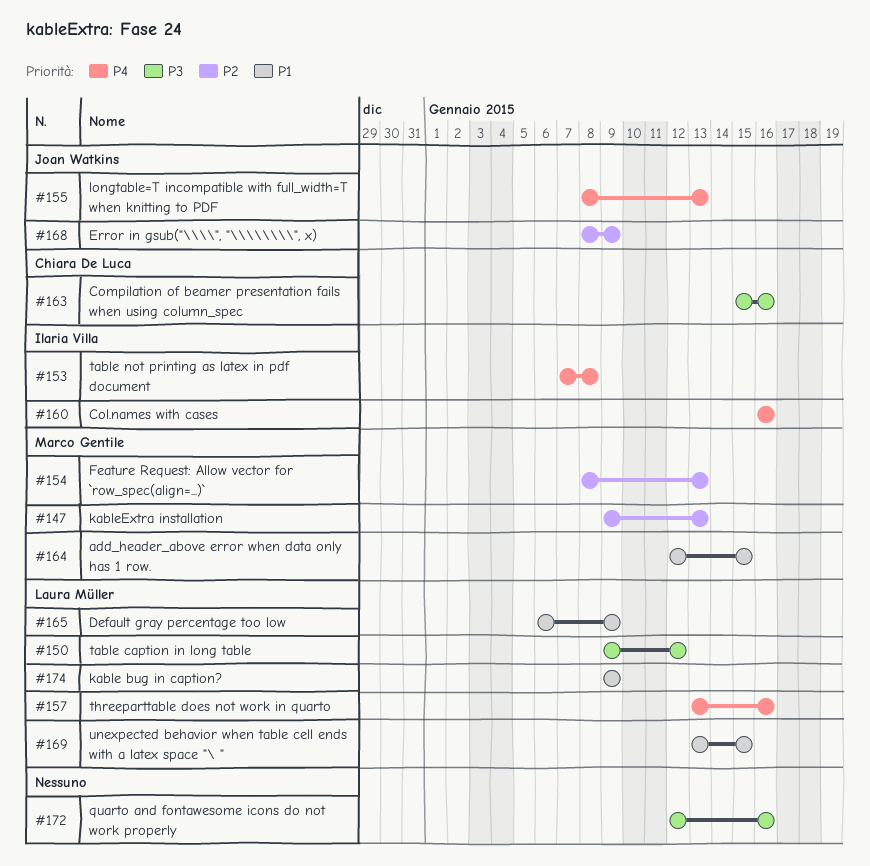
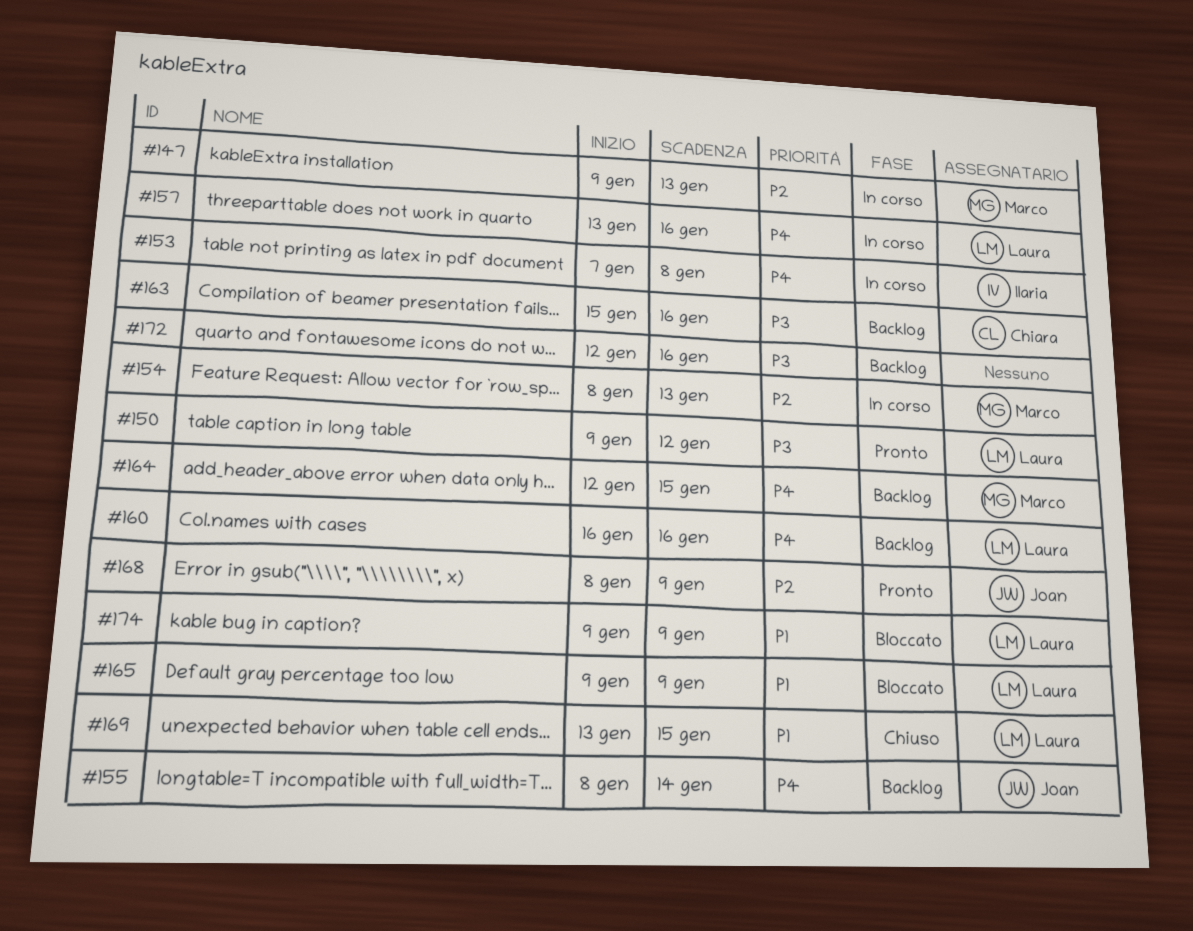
#155, due: Jan 13 -> Jan 14
#160, owner: Ilaria Villa -> Laura Müller
#164, priority: P1 -> P4
#165, start: Jan 6 -> Jan 9

